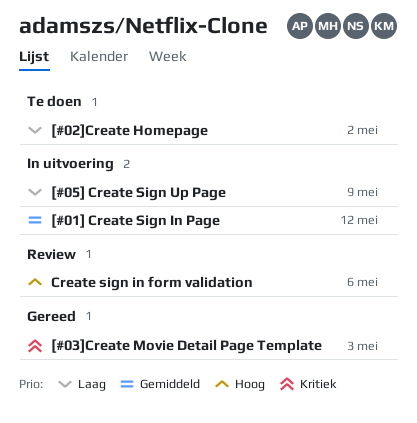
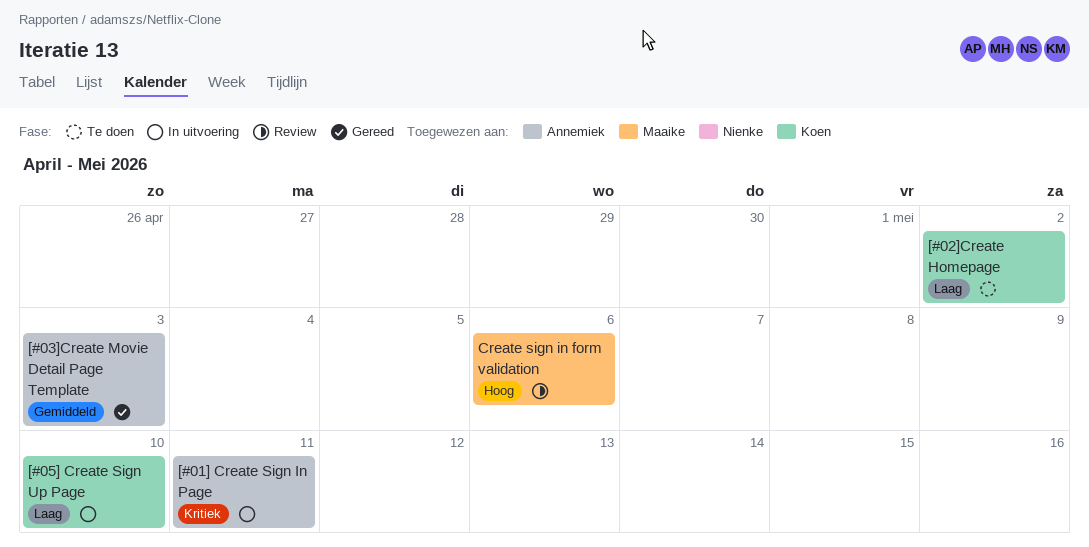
[#01] Create Sign In Page, priority: Gemiddeld -> Kritiek
[#01] Create Sign In Page, due: May 12 -> May 11
[#03]Create Movie Detail Page Template, priority: Kritiek -> Gemiddeld
[#05] Create Sign Up Page, due: May 9 -> May 10

